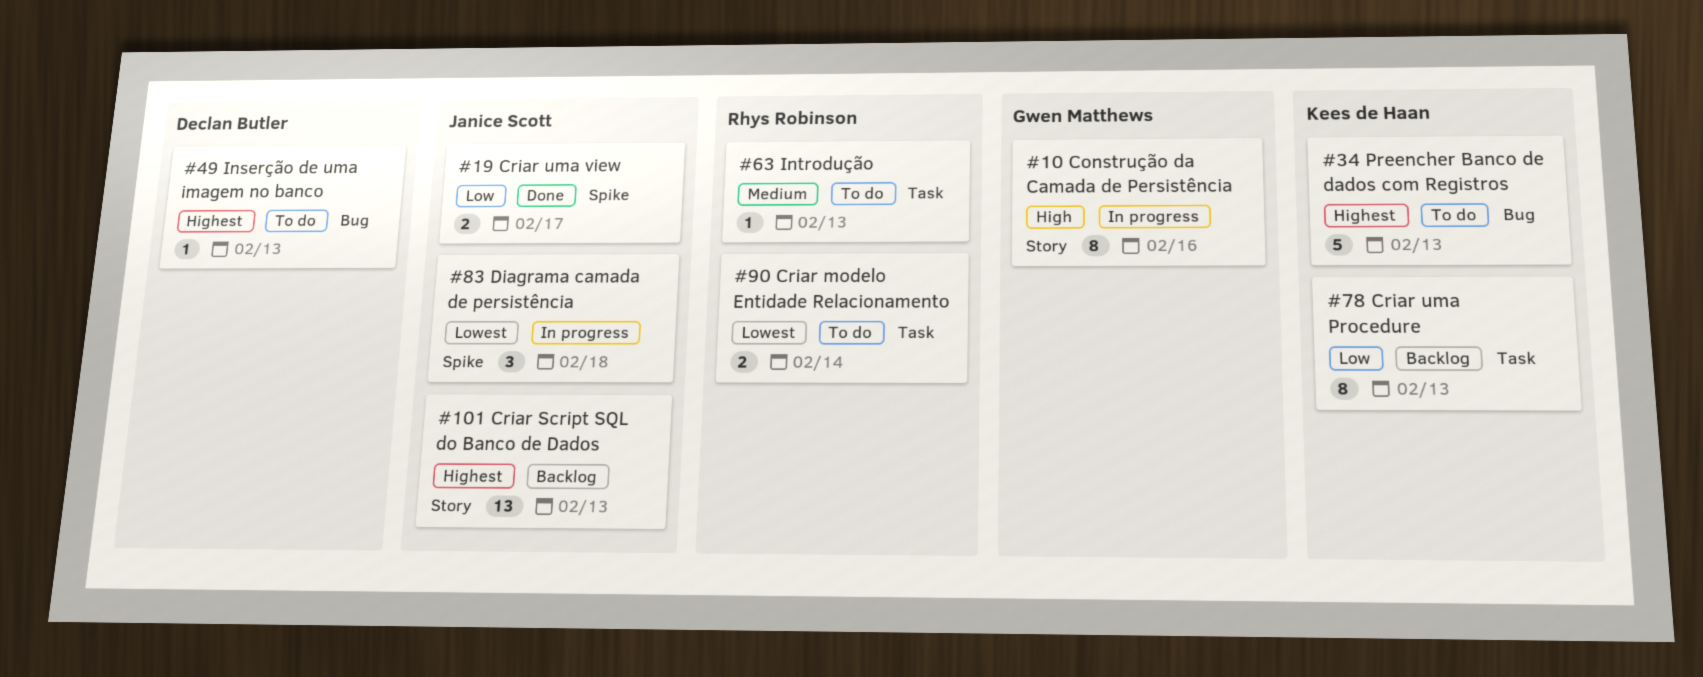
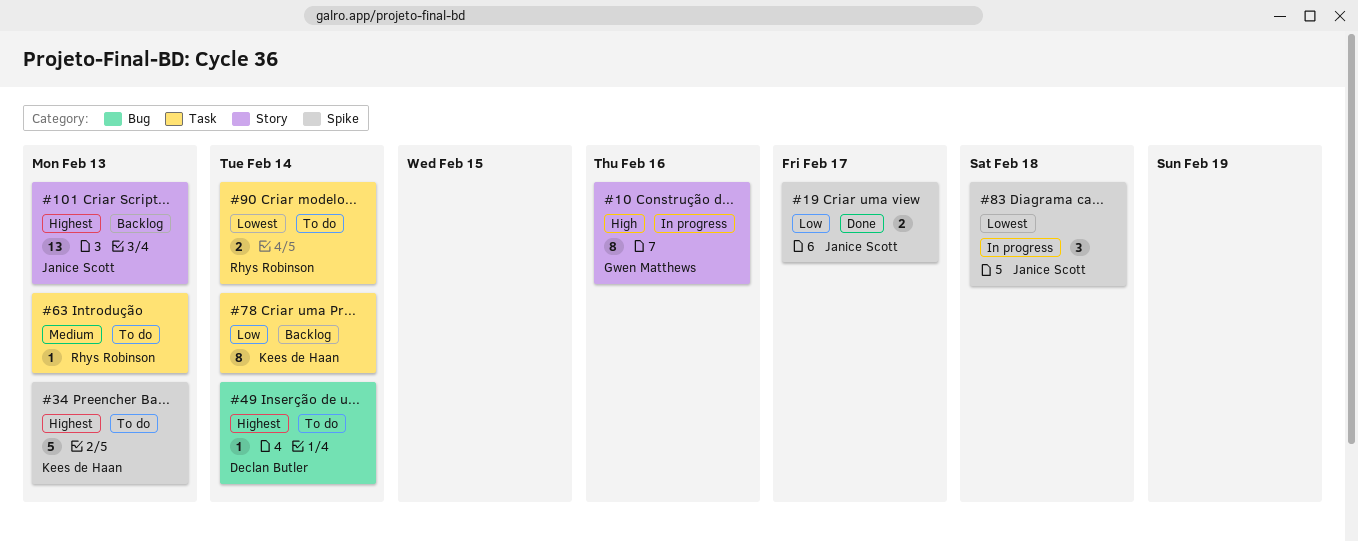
#34, label: Bug -> Spike
#49, due: Feb 13 -> Feb 14
#78, due: Feb 13 -> Feb 14

